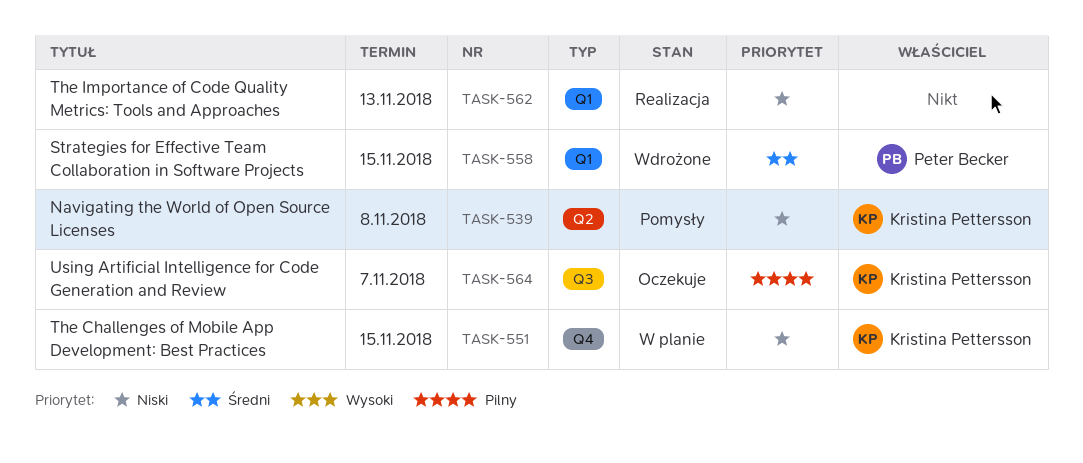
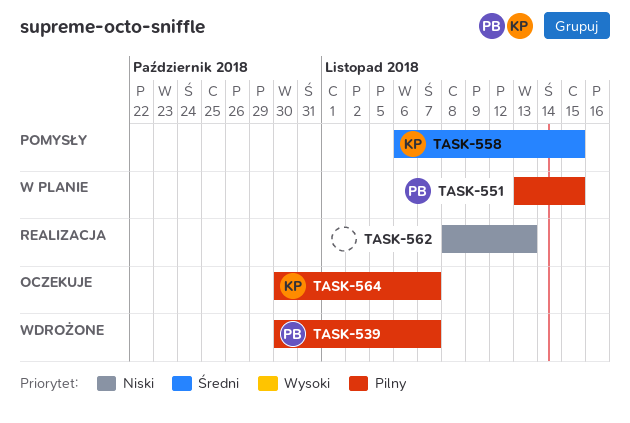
TASK-539, status: Pomysły -> Wdrożone
TASK-539, owner: Kristina Pettersson -> Peter Becker
TASK-539, priority: Niski -> Pilny
TASK-539, due: Nov 8 -> Nov 7
TASK-551, owner: Kristina Pettersson -> Peter Becker
TASK-551, priority: Niski -> Pilny
TASK-558, status: Wdrożone -> Pomysły
TASK-558, owner: Peter Becker -> Kristina Pettersson

